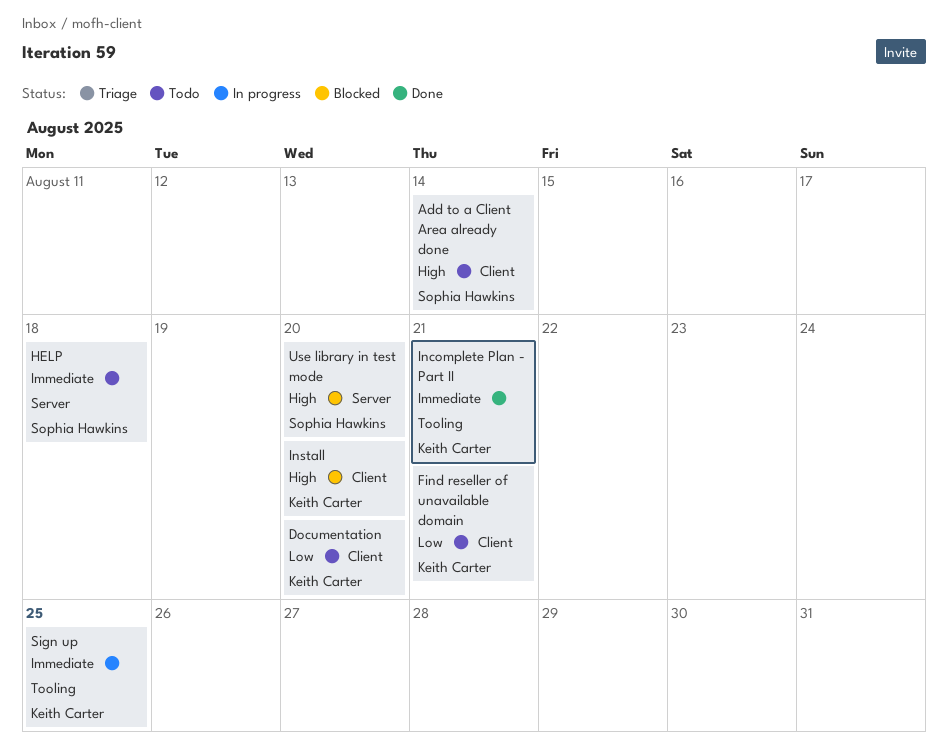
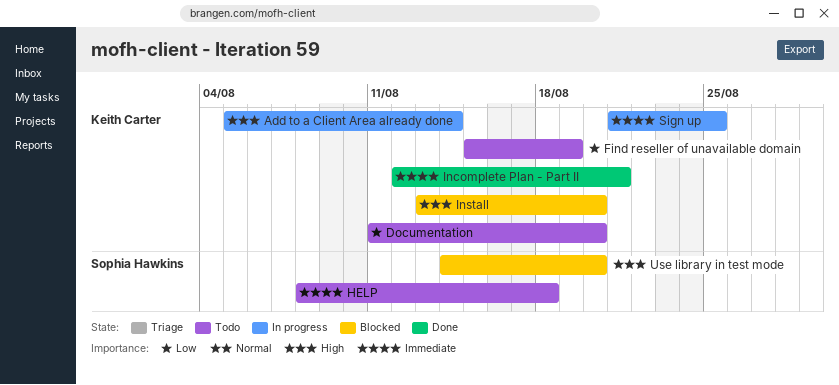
Add to a Client Area already done, status: Todo -> In progress
Add to a Client Area already done, owner: Sophia Hawkins -> Keith Carter
Find reseller of unavailable domain, due: Aug 21 -> Aug 19

